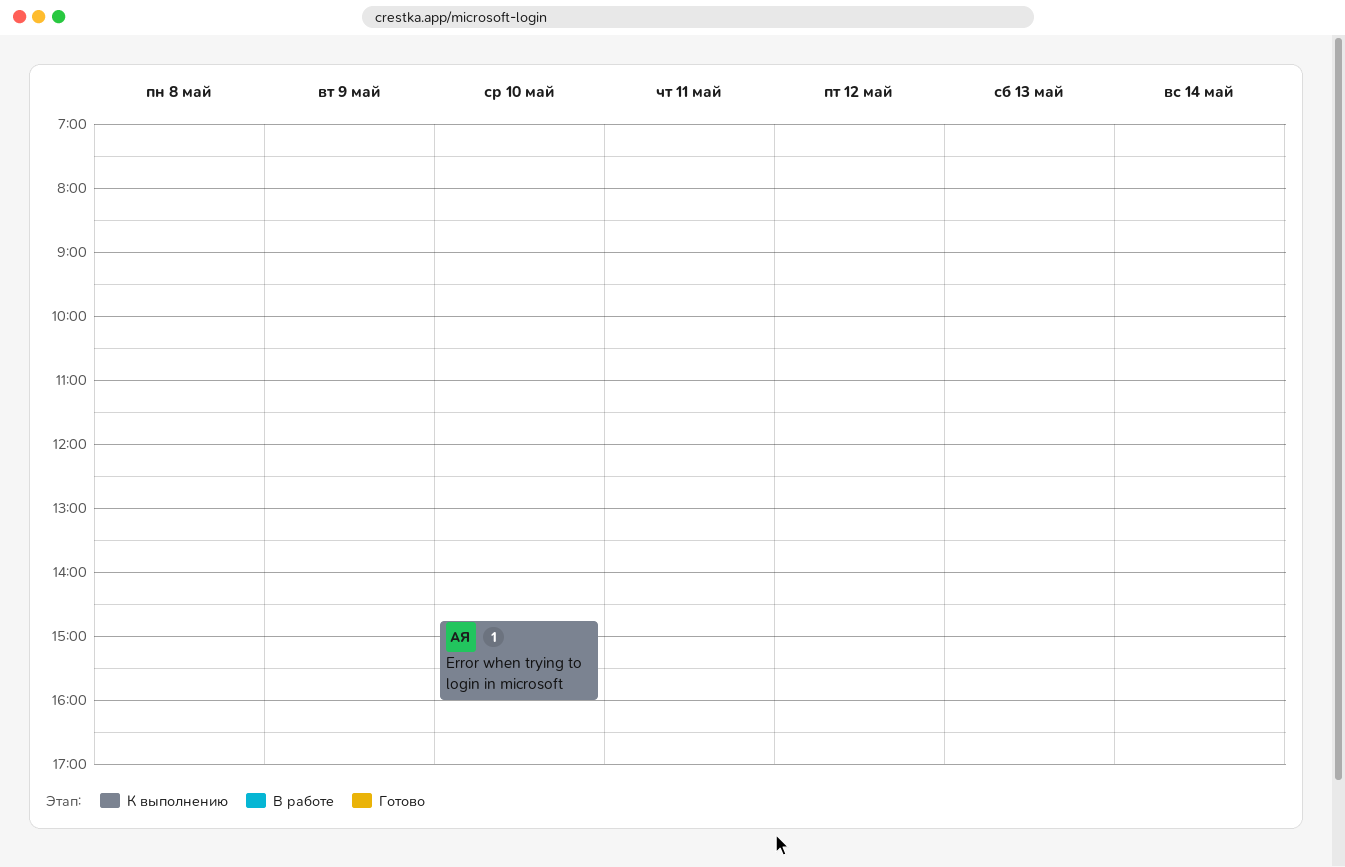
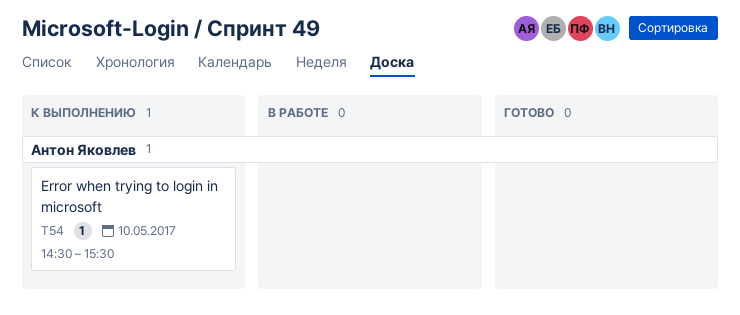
Error when trying to login in microsoft, begins: 14:45 -> 14:30
Error when trying to login in microsoft, ends: 16:00 -> 15:30

